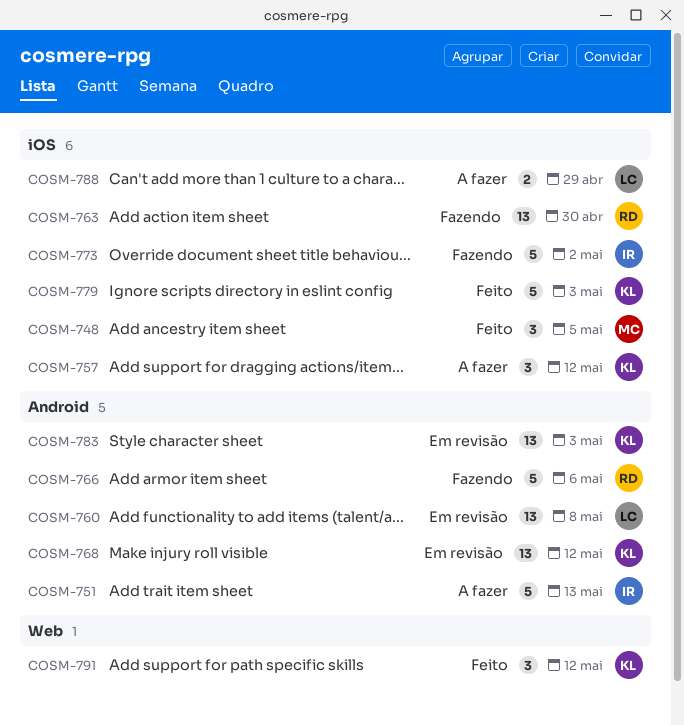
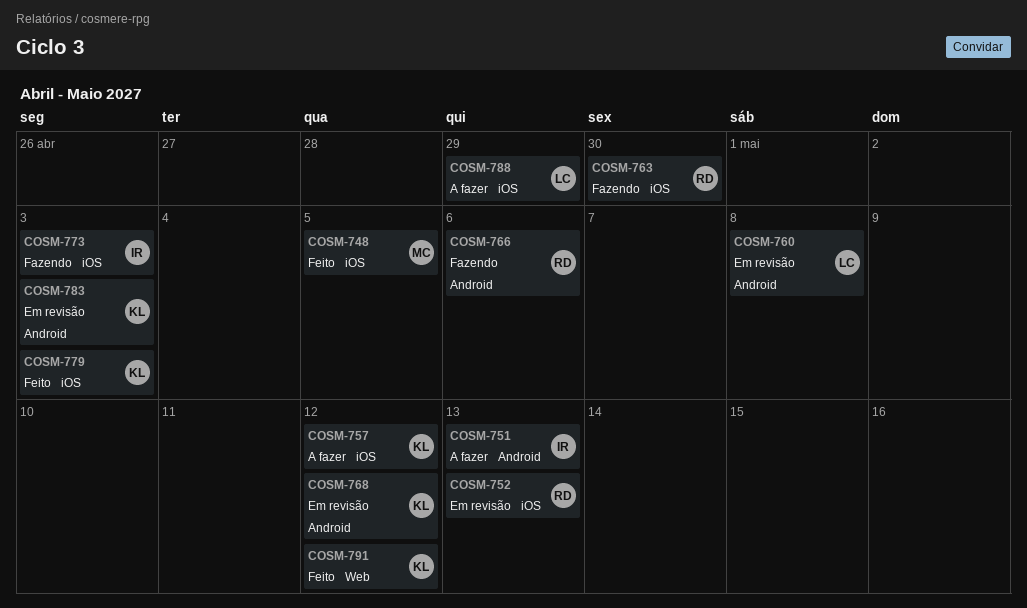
COSM-752: none -> present
COSM-773, due: May 2 -> May 3

